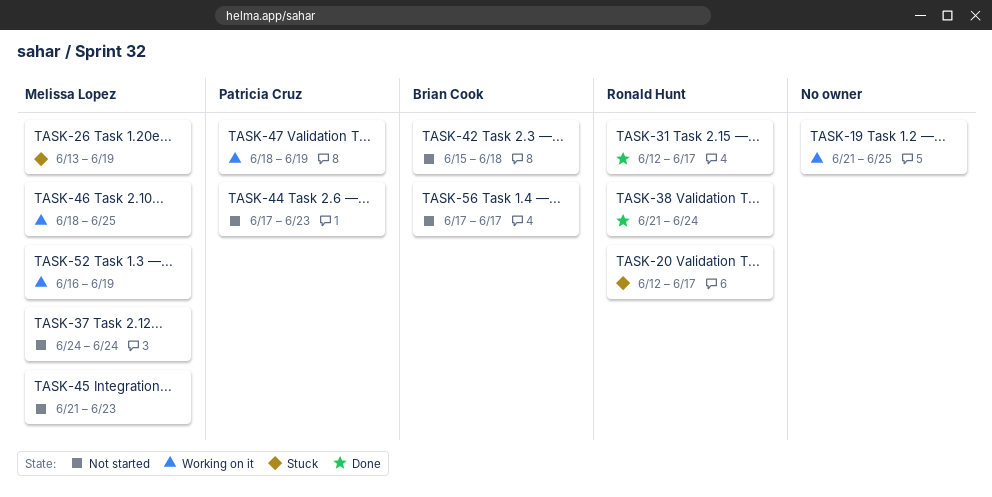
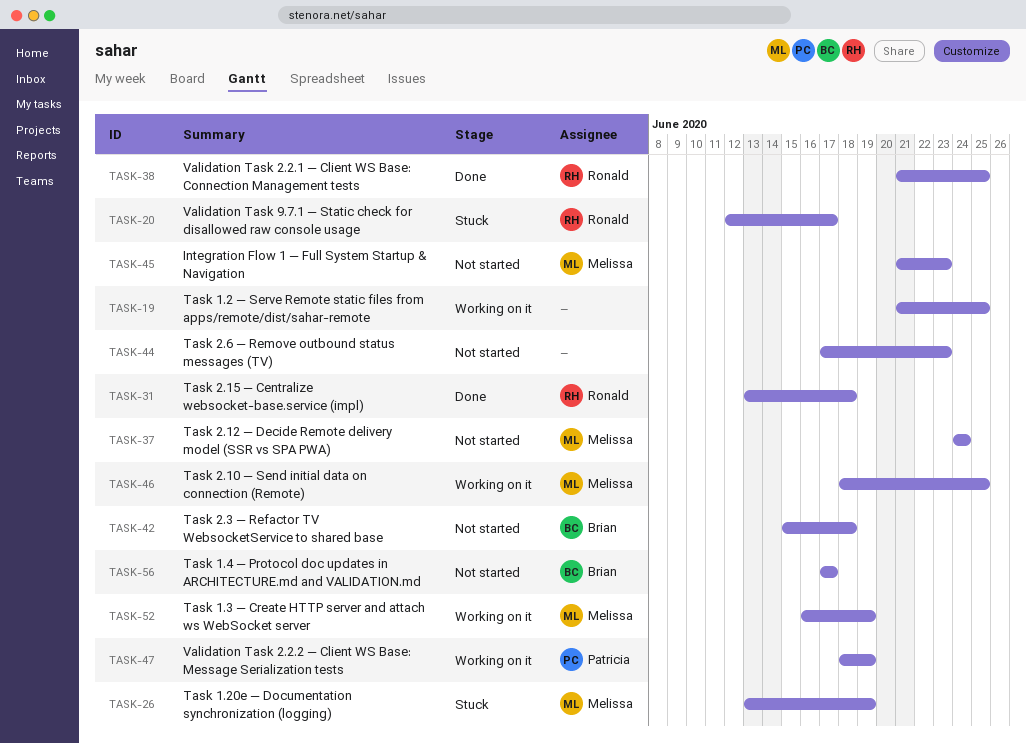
TASK-31, start: Jun 12 -> Jun 13
TASK-31, due: Jun 17 -> Jun 18
TASK-38, due: Jun 24 -> Jun 25
TASK-44, owner: Patricia Cruz -> none

